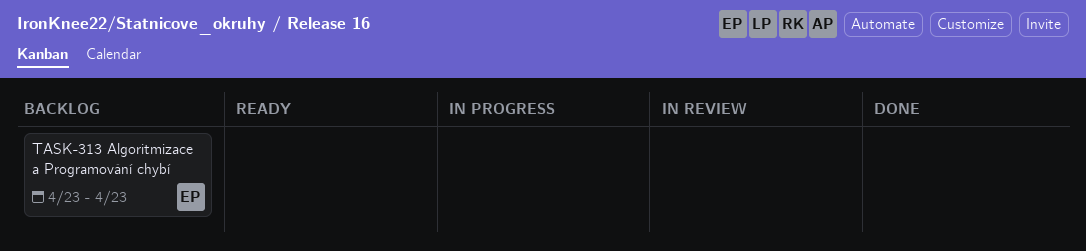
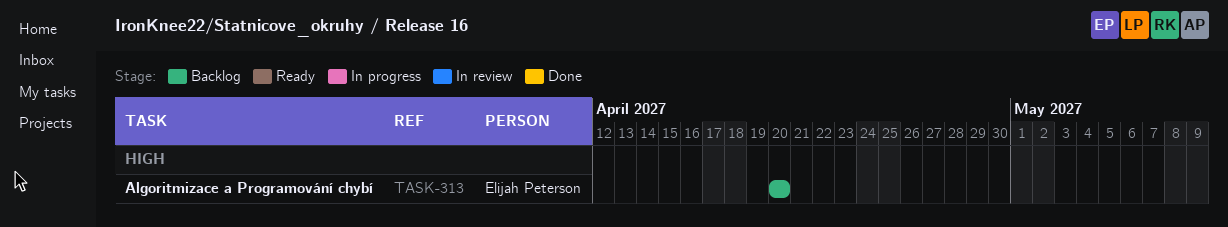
TASK-313, start: Apr 23 -> Apr 20
TASK-313, due: Apr 23 -> Apr 20

